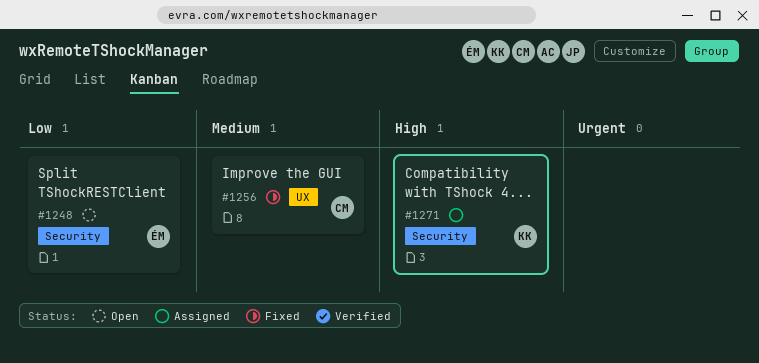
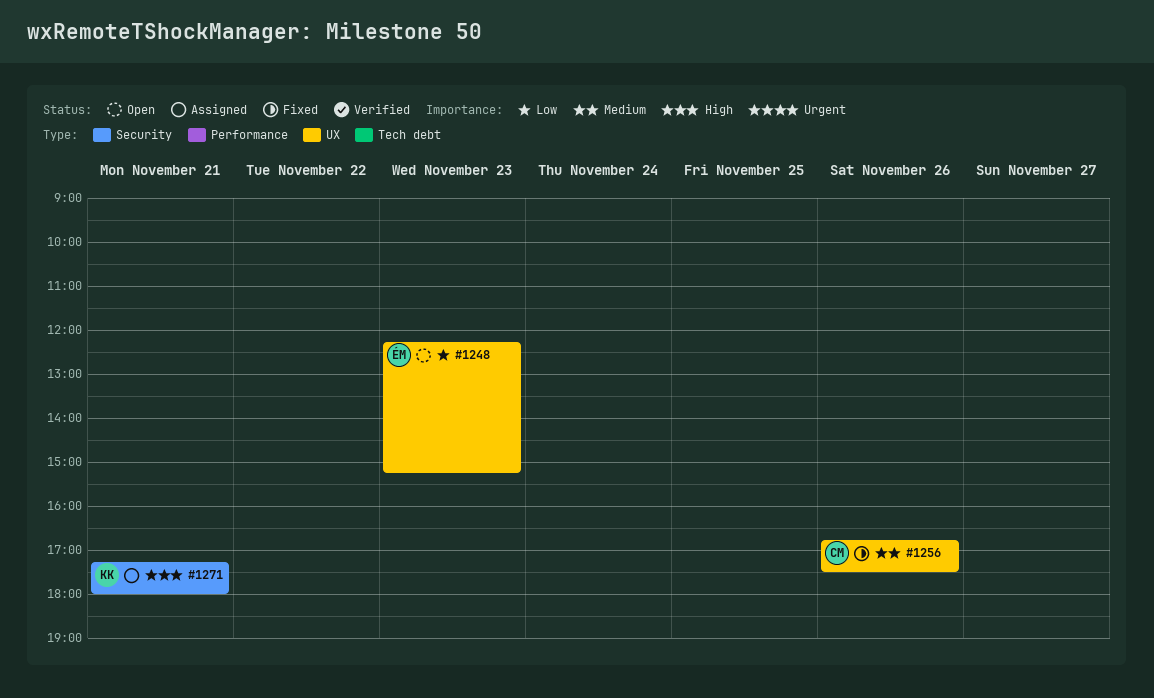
#1248, label: Security -> UX

